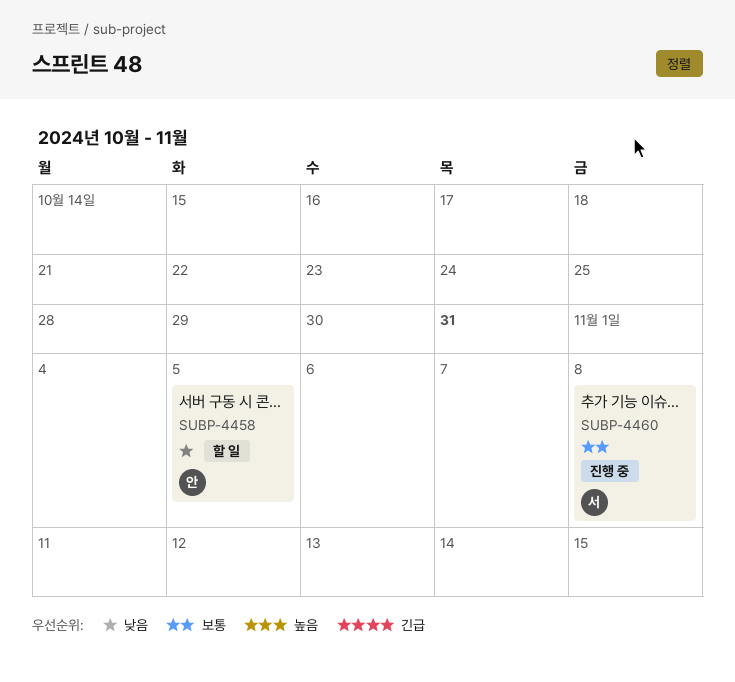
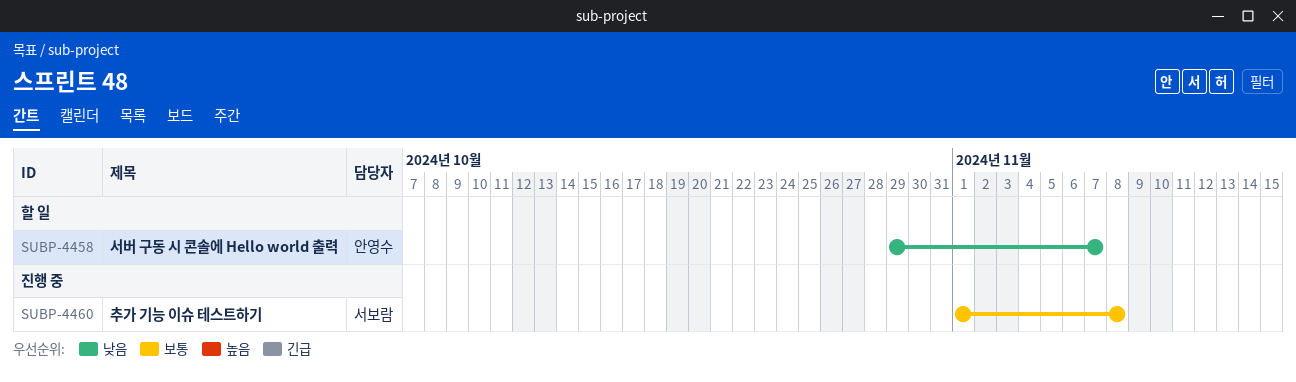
SUBP-4458, due: Nov 5 -> Nov 7

